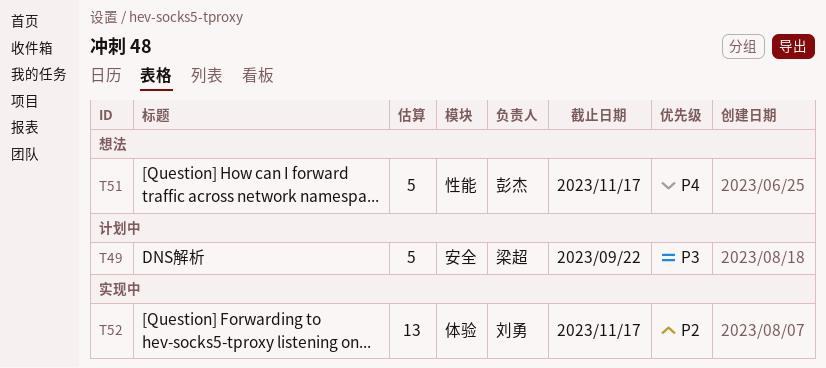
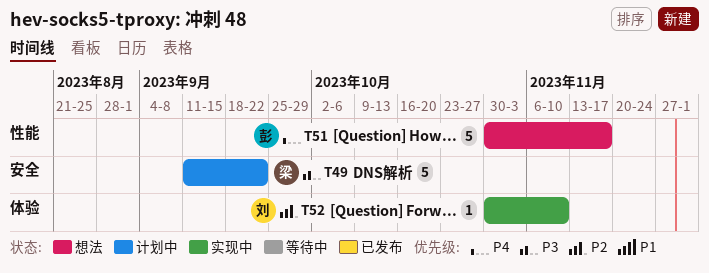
T52, estimate: 13 -> 1
T52, due: Nov 17 -> Nov 10

